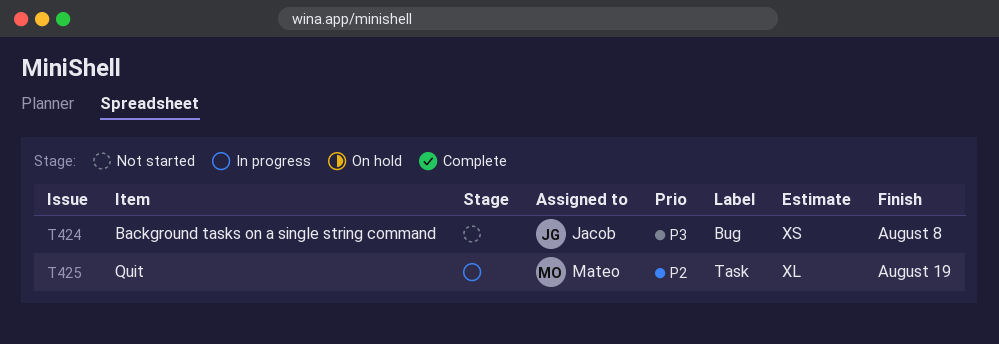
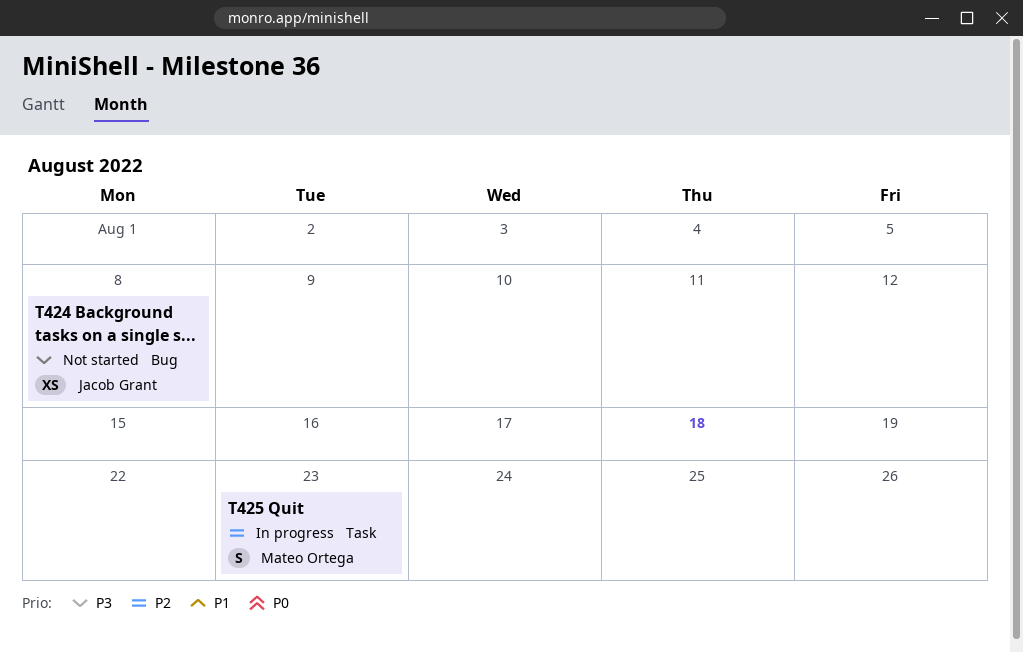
T425, estimate: XL -> S
T425, due: Aug 19 -> Aug 23

